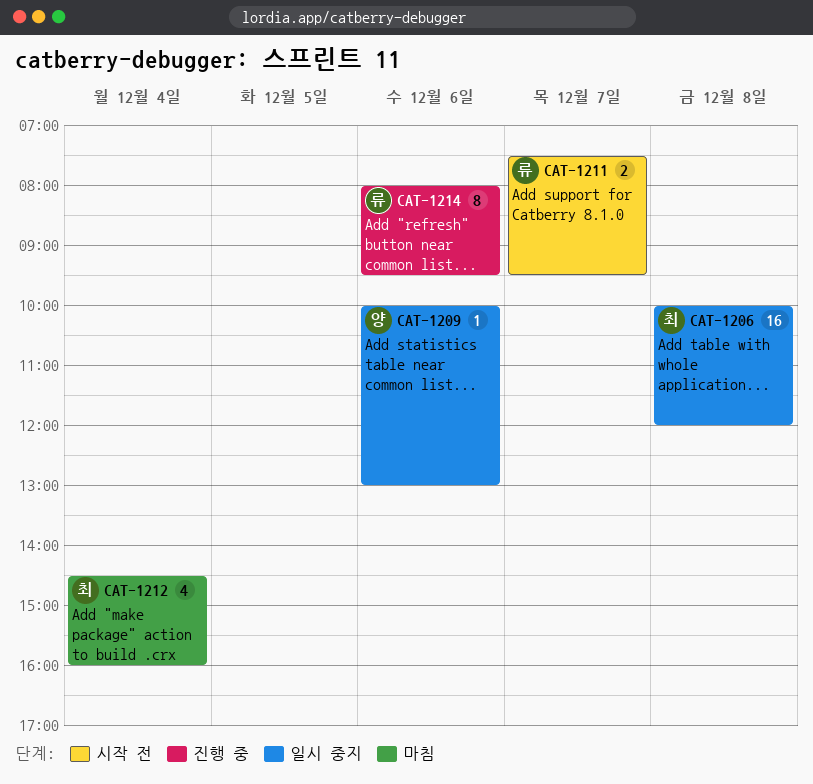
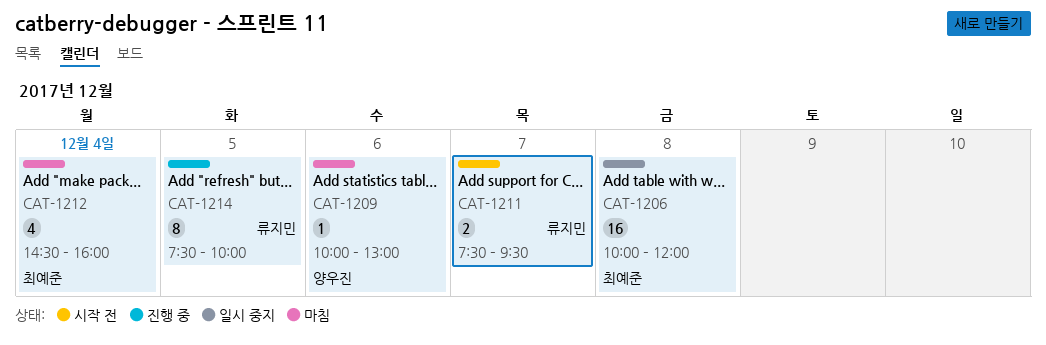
CAT-1209, status: 일시 중지 -> 마침
CAT-1214, day: Dec 6 -> Dec 5
CAT-1214, begins: 08:00 -> 07:30
CAT-1214, ends: 09:30 -> 10:00

